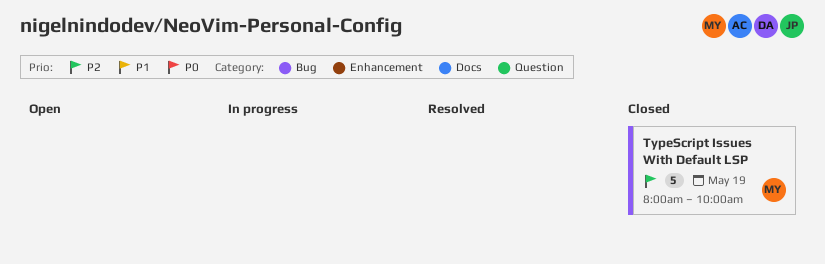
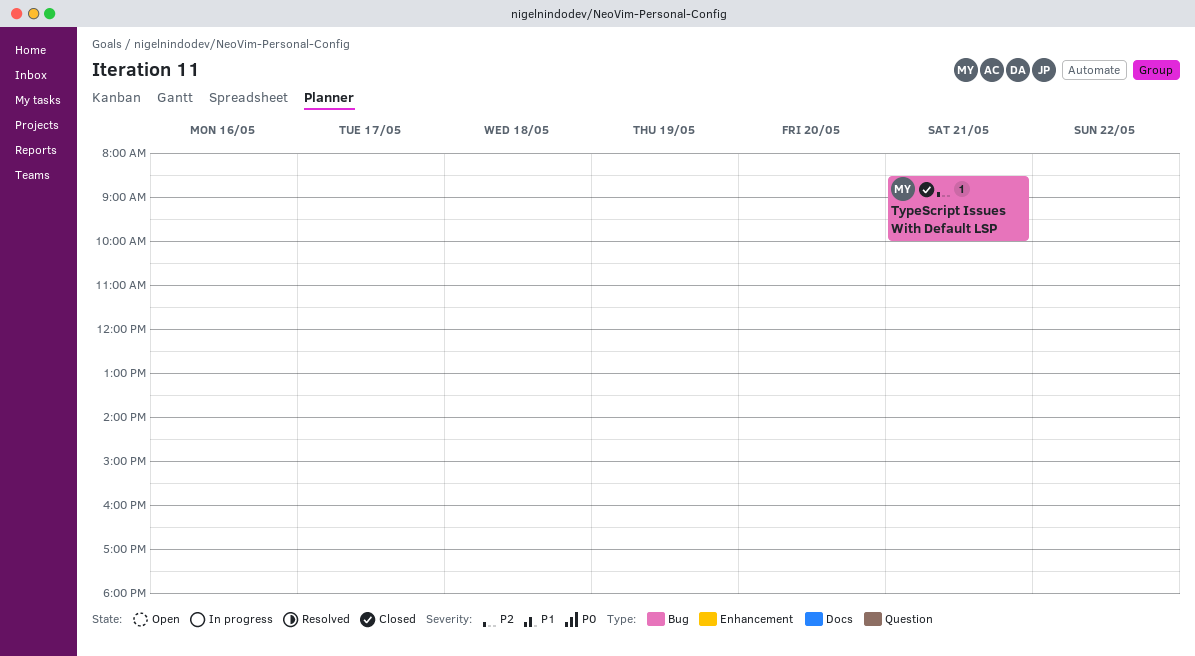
TypeScript Issues With Default LSP, estimate: 5 -> 1
TypeScript Issues With Default LSP, day: May 19 -> May 21
TypeScript Issues With Default LSP, begins: 08:00 -> 08:30

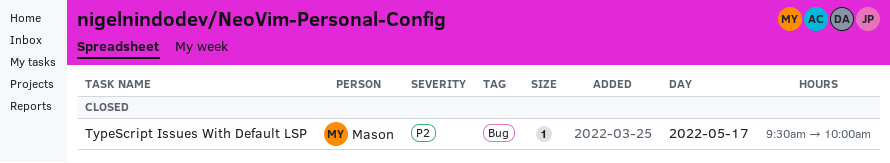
TypeScript Issues With Default LSP, day: May 21 -> May 17
TypeScript Issues With Default LSP, begins: 08:30 -> 09:30

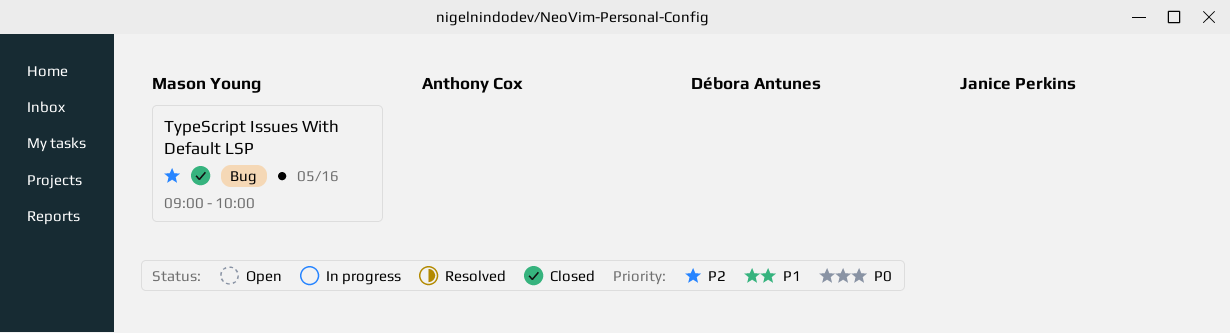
TypeScript Issues With Default LSP, day: May 17 -> May 16
TypeScript Issues With Default LSP, begins: 09:30 -> 09:00

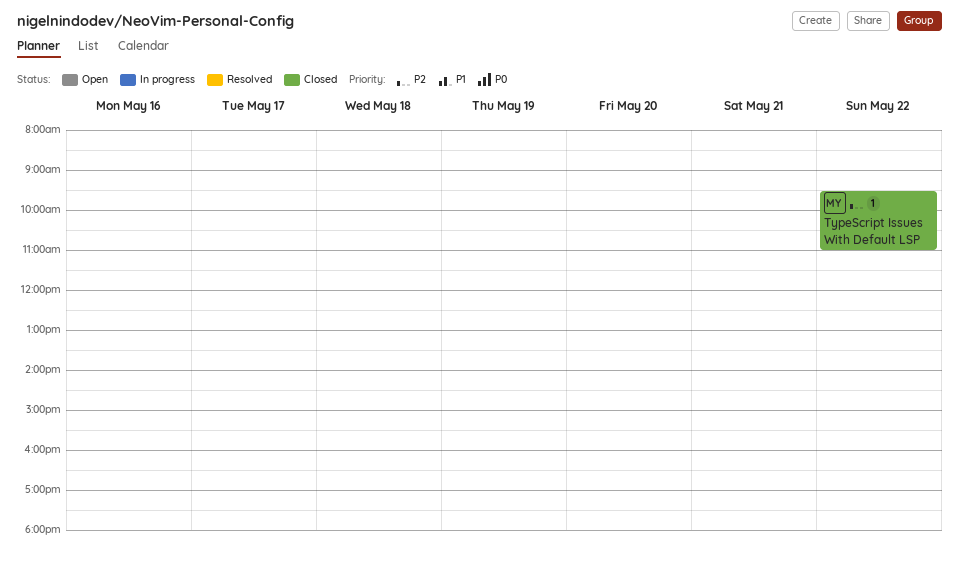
TypeScript Issues With Default LSP, day: May 16 -> May 22
TypeScript Issues With Default LSP, begins: 09:00 -> 09:30
TypeScript Issues With Default LSP, ends: 10:00 -> 11:00

